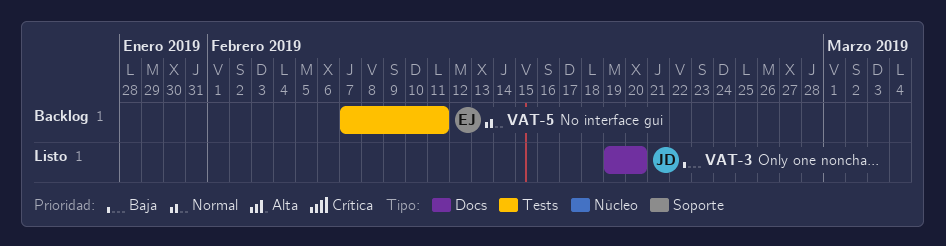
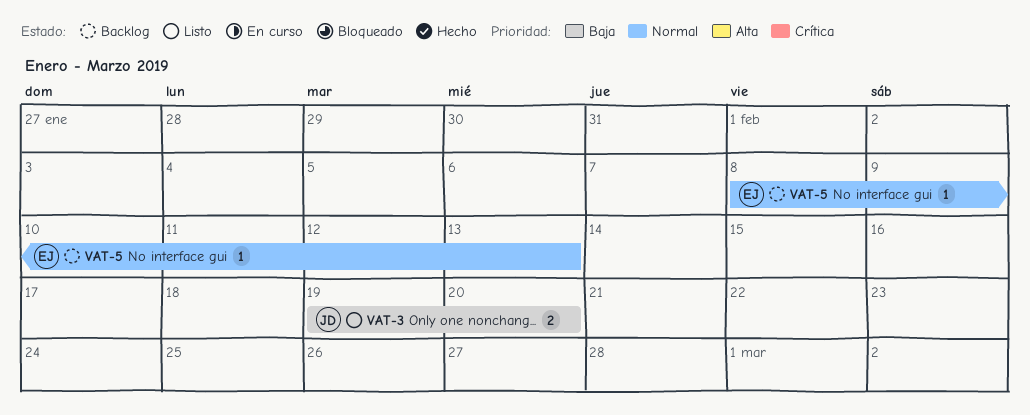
VAT-5, start: Feb 7 -> Feb 8
VAT-5, due: Feb 11 -> Feb 13

